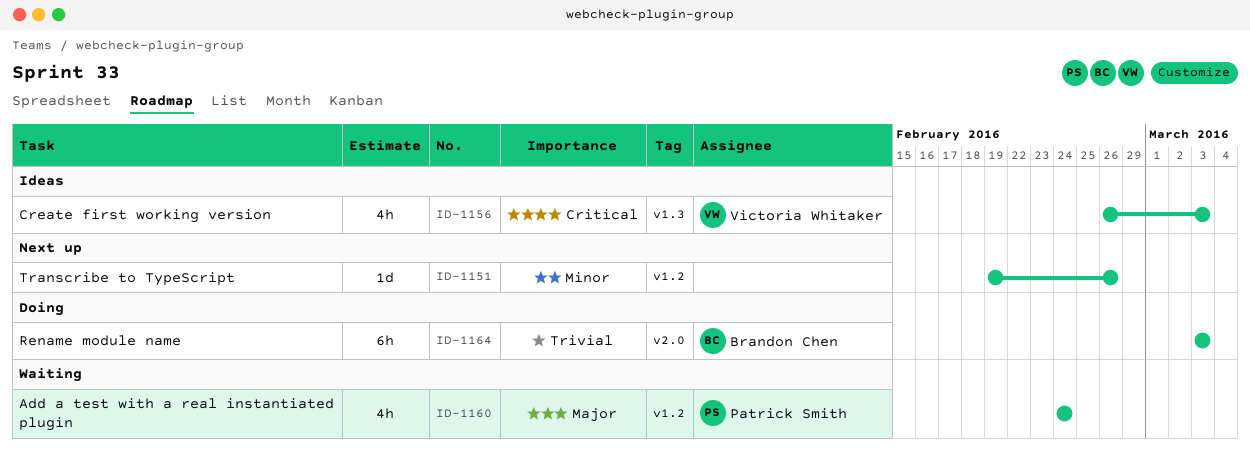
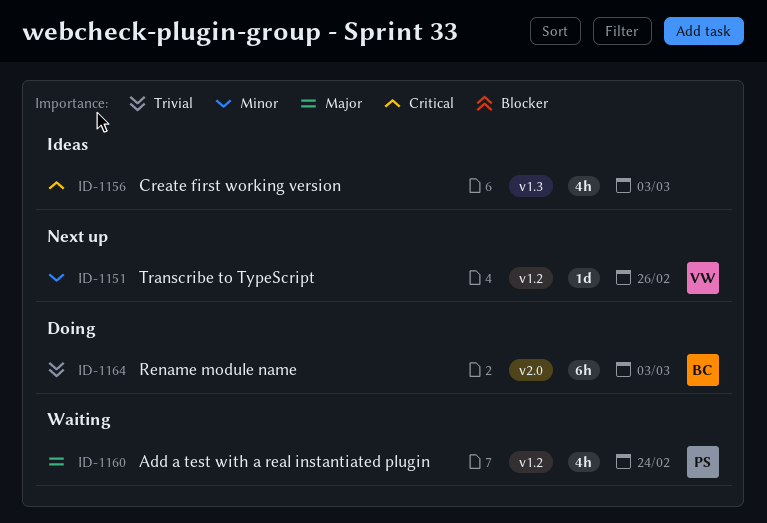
ID-1151, owner: none -> Victoria Whitaker
ID-1156, owner: Victoria Whitaker -> none

